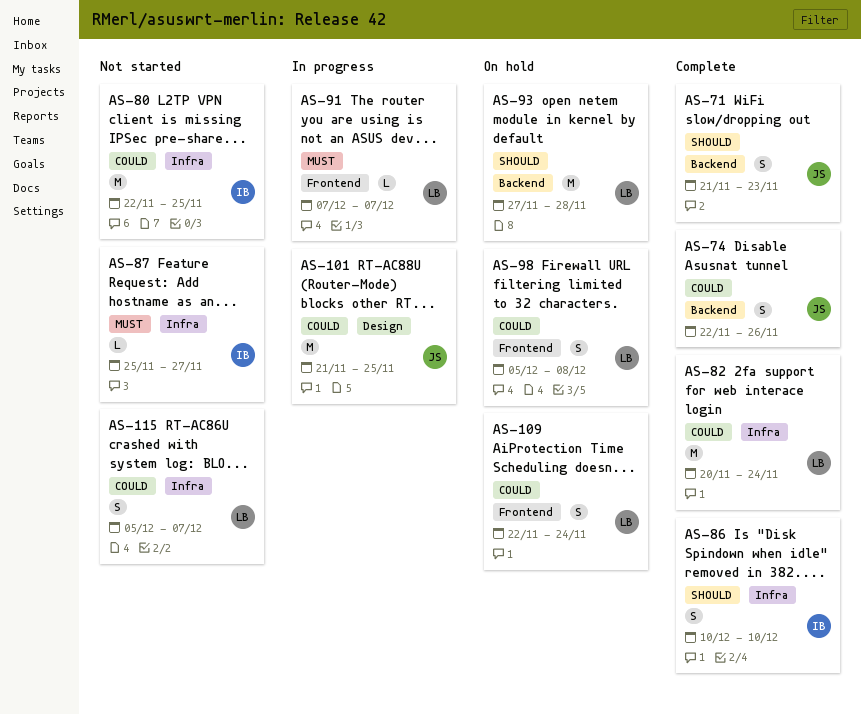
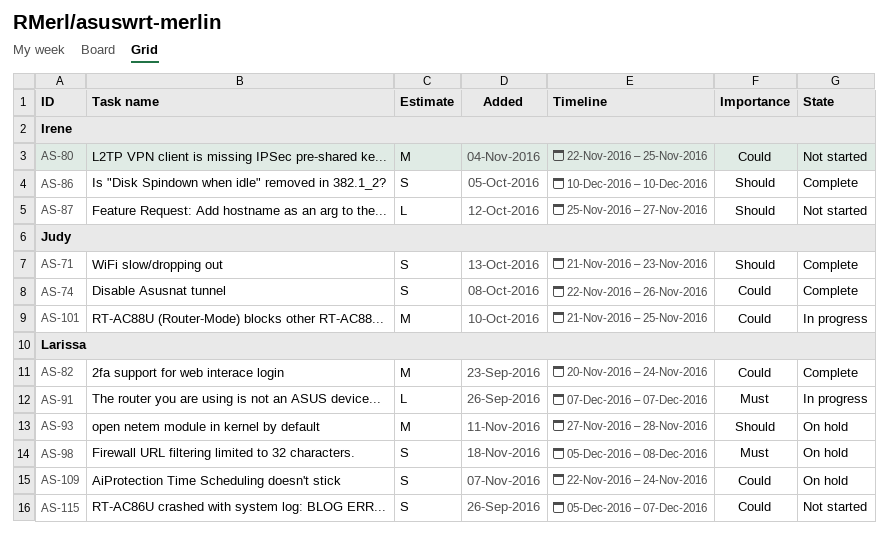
AS-87, priority: Must -> Should
AS-98, priority: Could -> Must

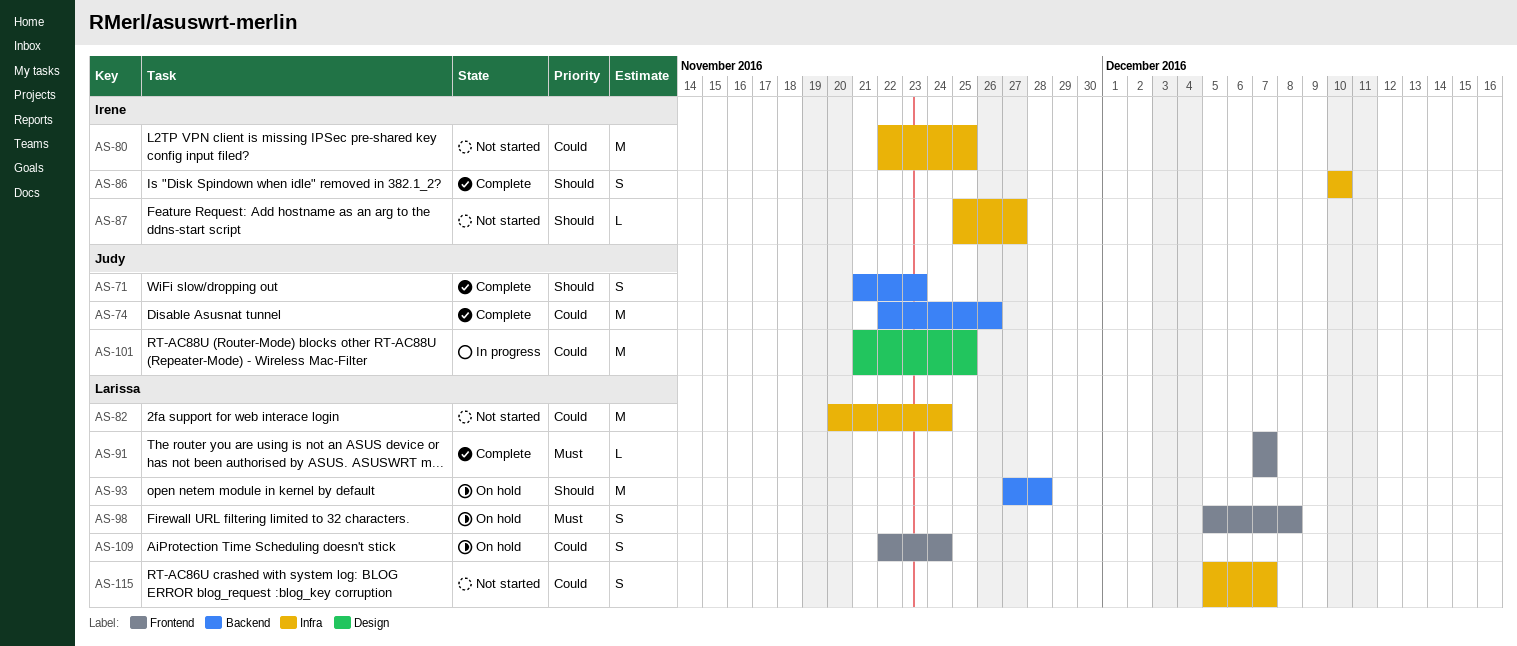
AS-74, estimate: S -> M
AS-82, status: Complete -> Not started
AS-91, status: In progress -> Complete

